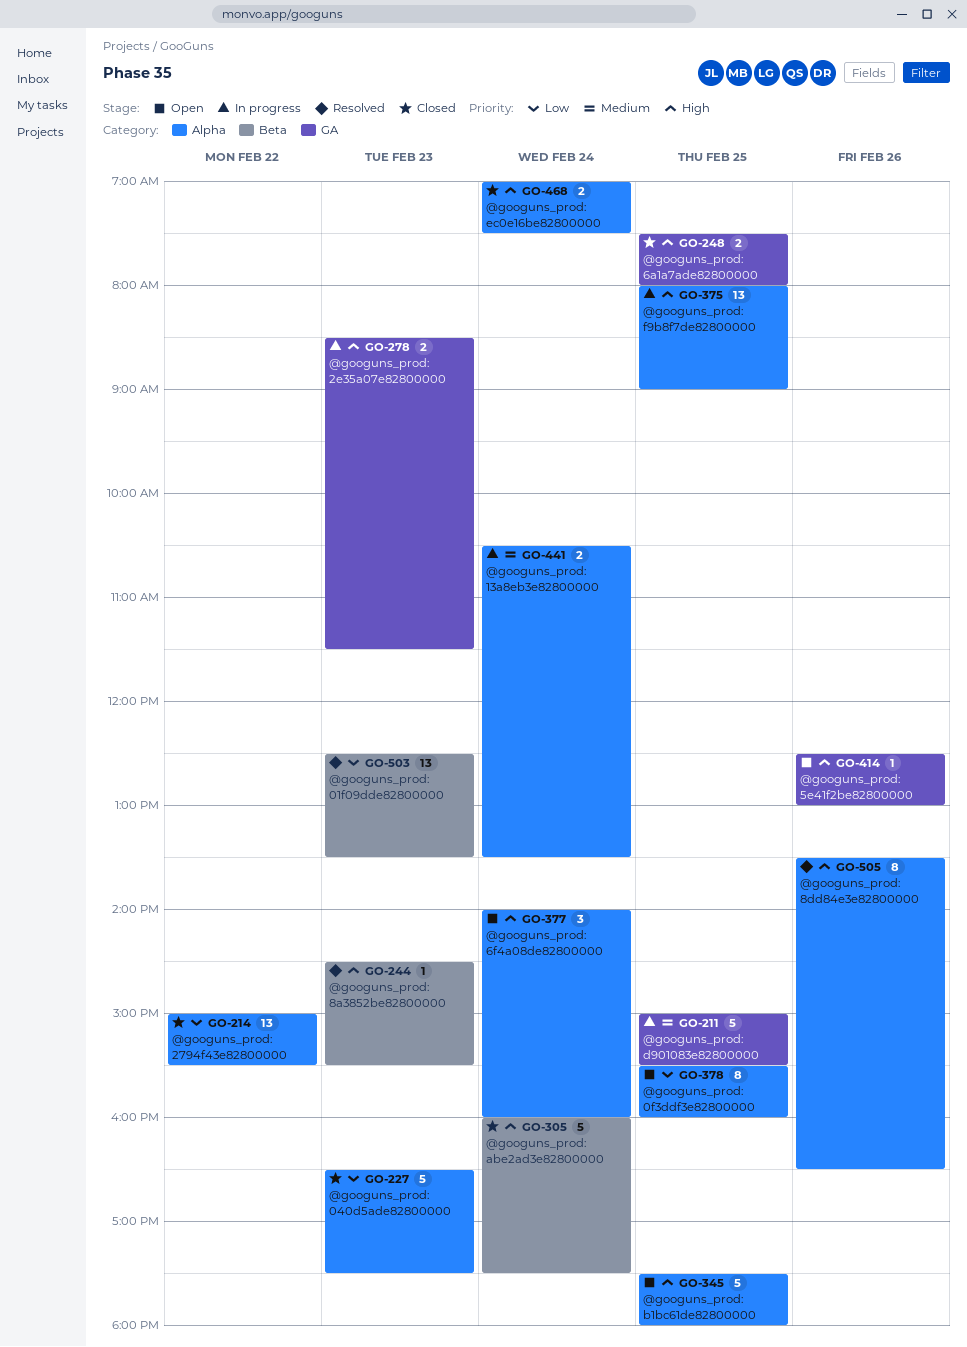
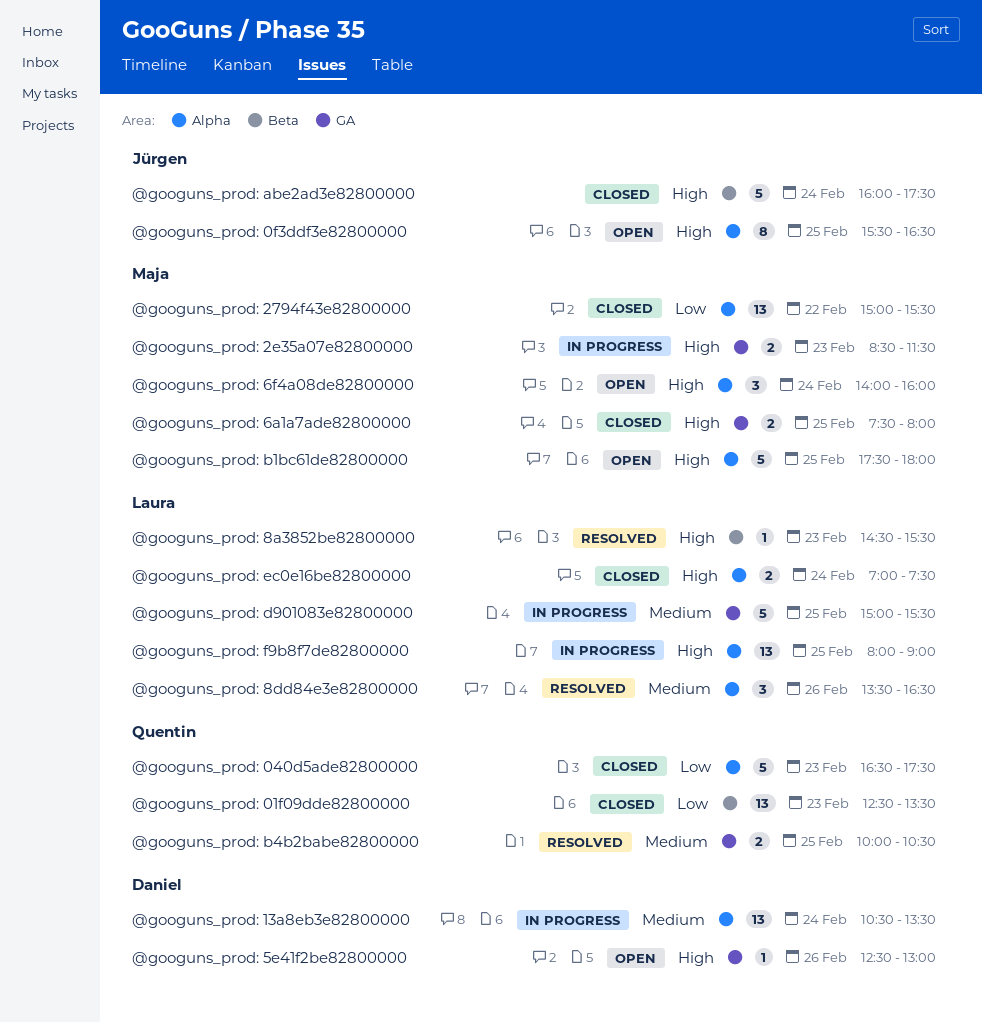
@googuns_prod: 01f09dde82800000, status: Resolved -> Closed
@googuns_prod: 0f3ddf3e82800000, priority: Low -> High
@googuns_prod: 0f3ddf3e82800000, ends: 16:00 -> 16:30
@googuns_prod: 13a8eb3e82800000, estimate: 2 -> 13
@googuns_prod: 8dd84e3e82800000, priority: High -> Medium
@googuns_prod: 8dd84e3e82800000, estimate: 8 -> 3
@googuns_prod: b4b2babe82800000: none -> present

